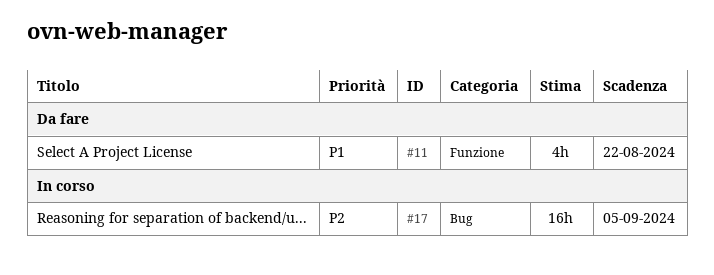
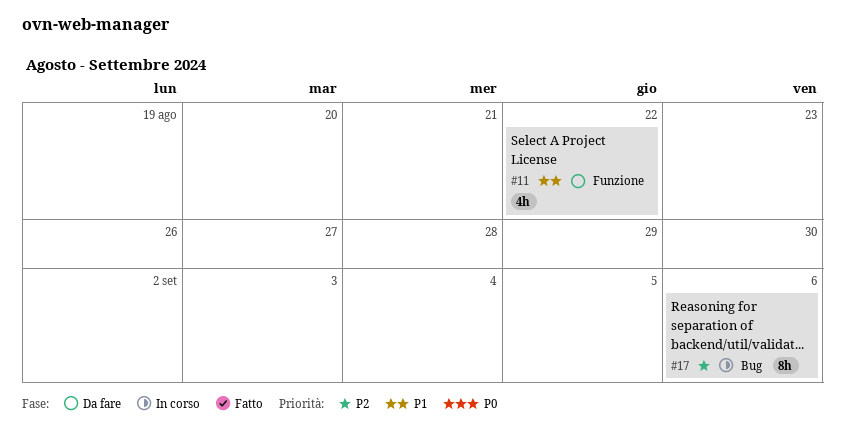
#17, estimate: 16h -> 8h
#17, due: Sep 5 -> Sep 6

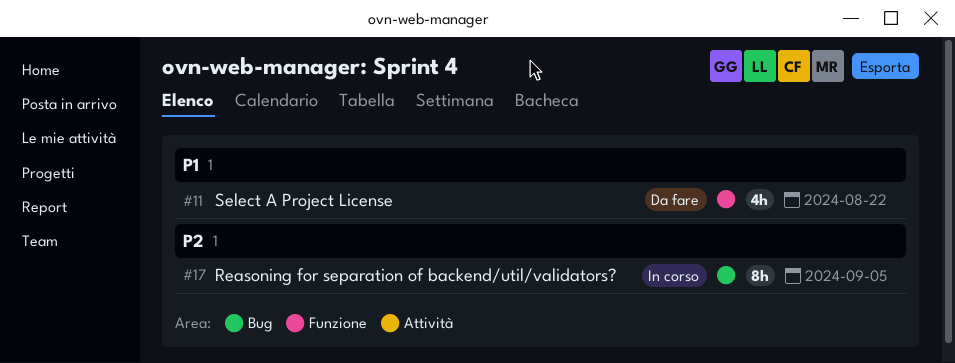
#17, due: Sep 6 -> Sep 5

